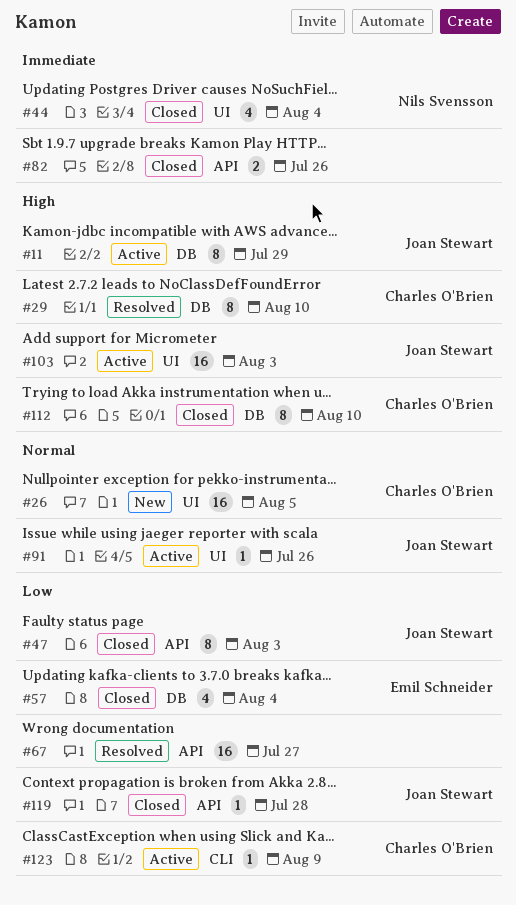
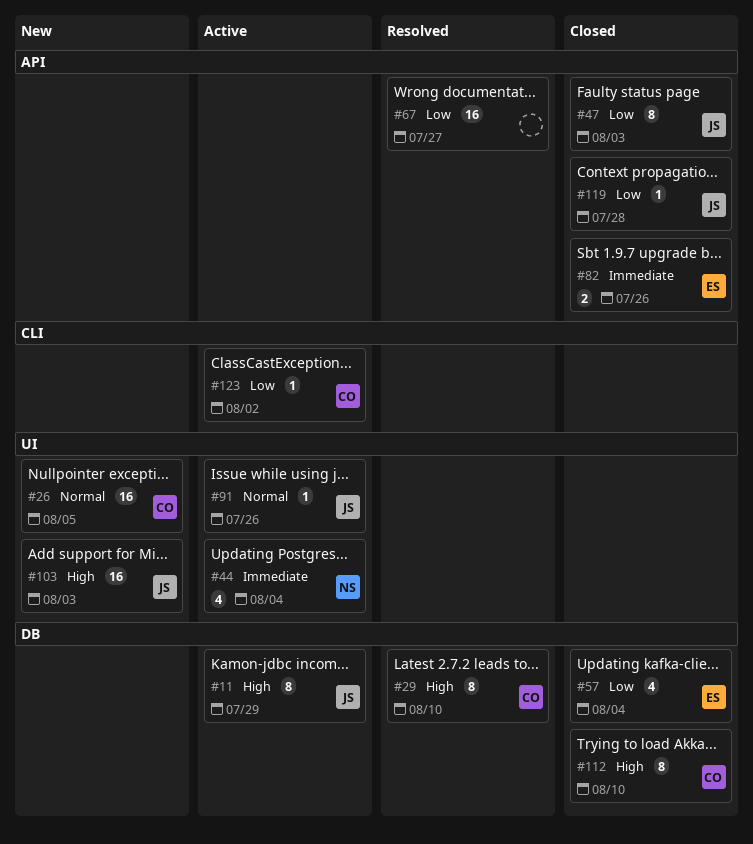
#44, status: Closed -> Active
#82, owner: none -> Emil Schneider
#103, status: Active -> New
#123, due: Aug 9 -> Aug 2

